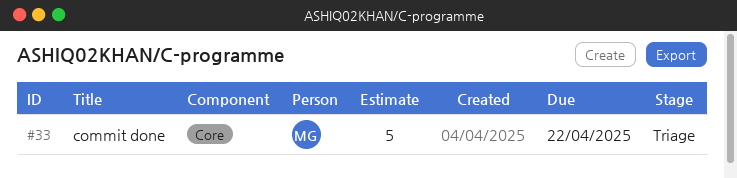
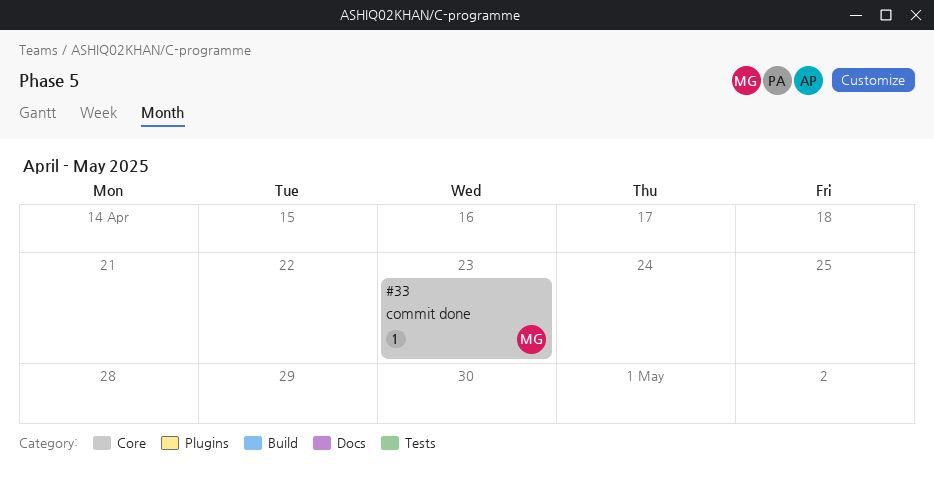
#33, estimate: 5 -> 1
#33, due: Apr 22 -> Apr 23

